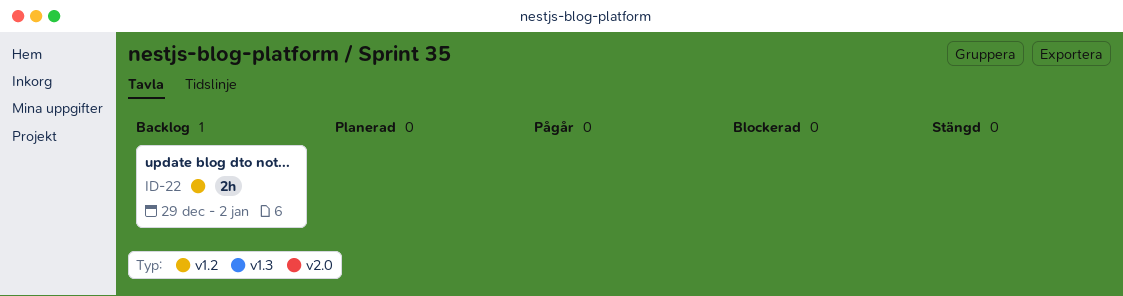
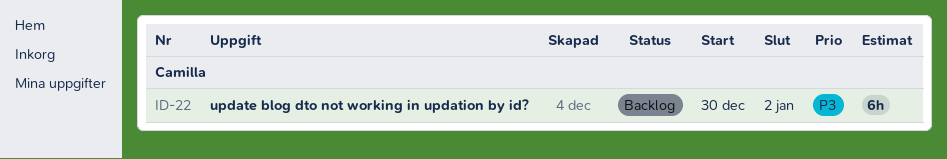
ID-22, estimate: 2h -> 6h
ID-22, start: Dec 29 -> Dec 30

